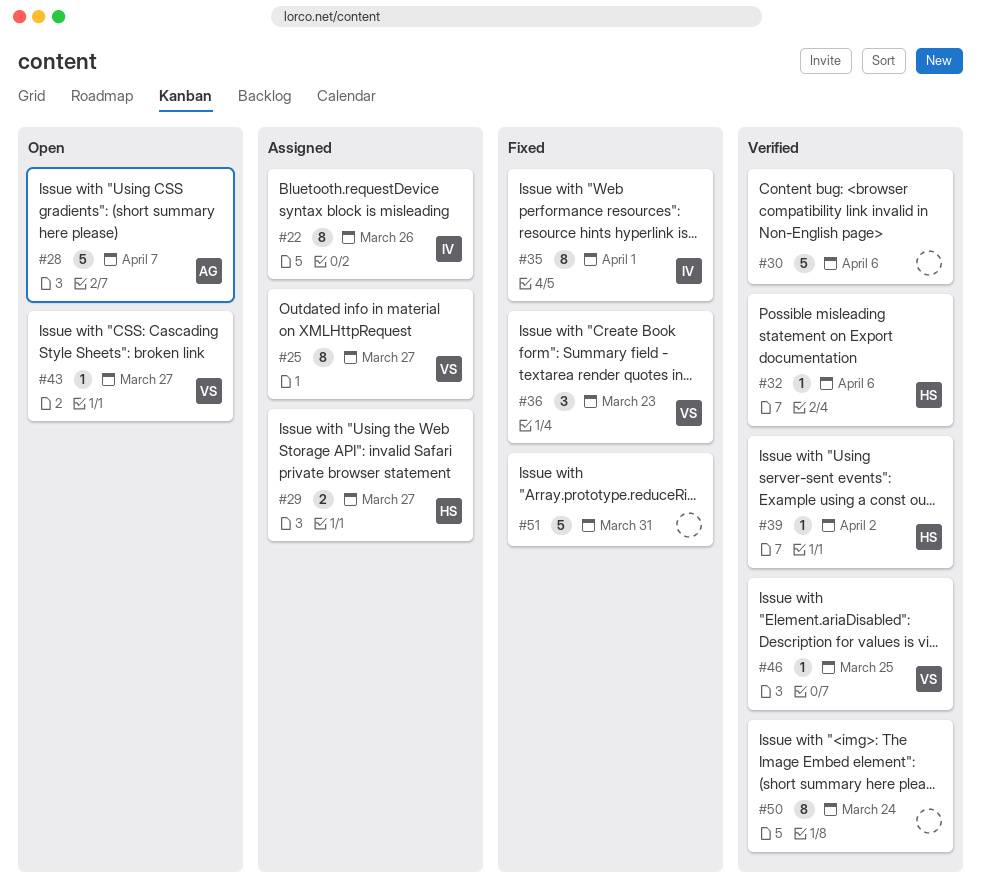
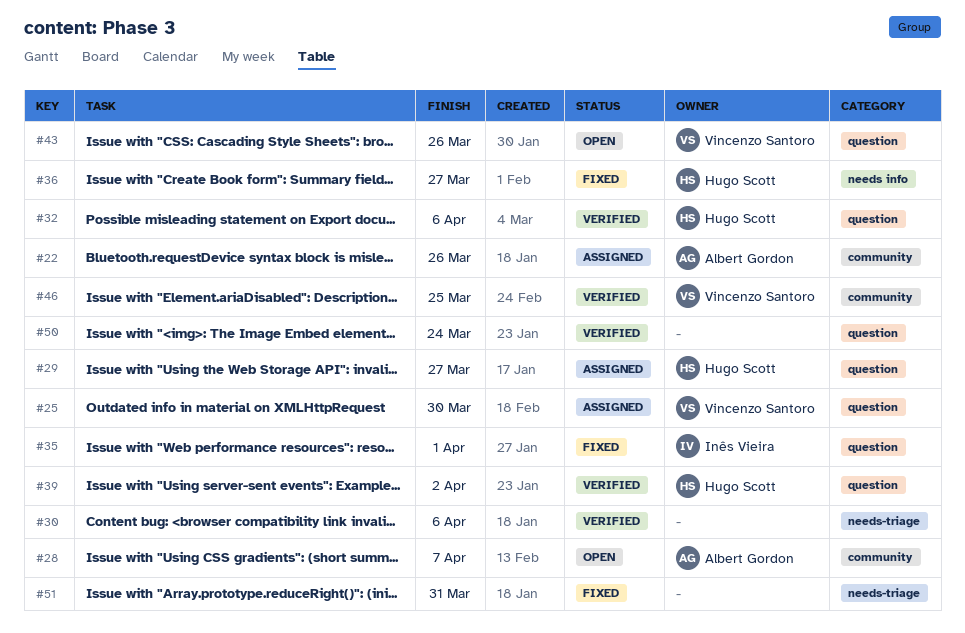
#22, owner: Inês Vieira -> Albert Gordon
#25, due: Mar 27 -> Mar 30
#36, owner: Vincenzo Santoro -> Hugo Scott
#36, due: Mar 23 -> Mar 27
#43, due: Mar 27 -> Mar 26

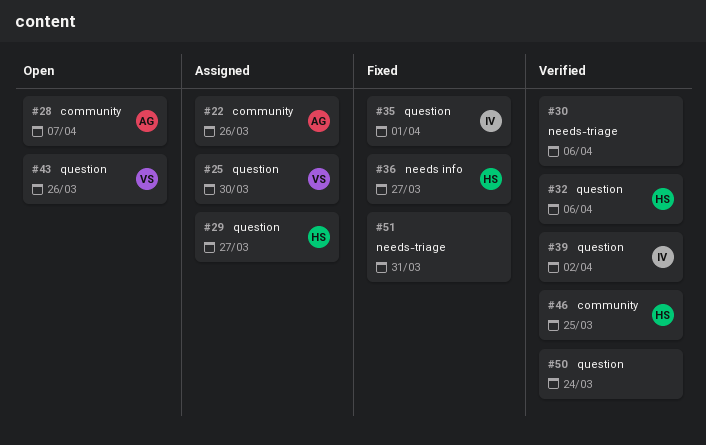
#39, owner: Hugo Scott -> Inês Vieira
#46, owner: Vincenzo Santoro -> Hugo Scott

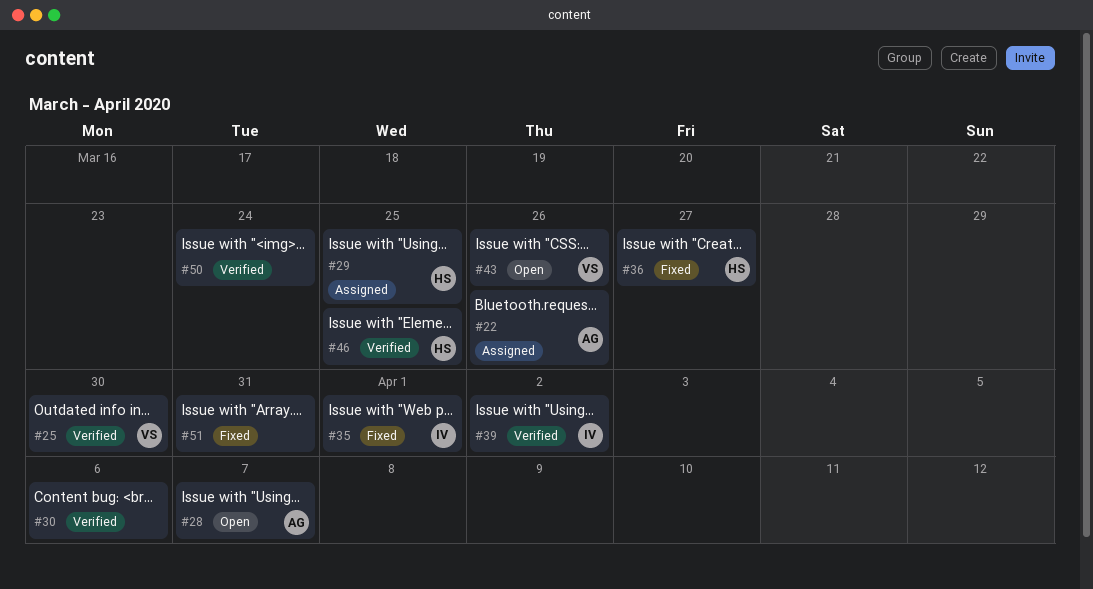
#25, status: Assigned -> Verified
#29, due: Mar 27 -> Mar 25
#32: present -> none

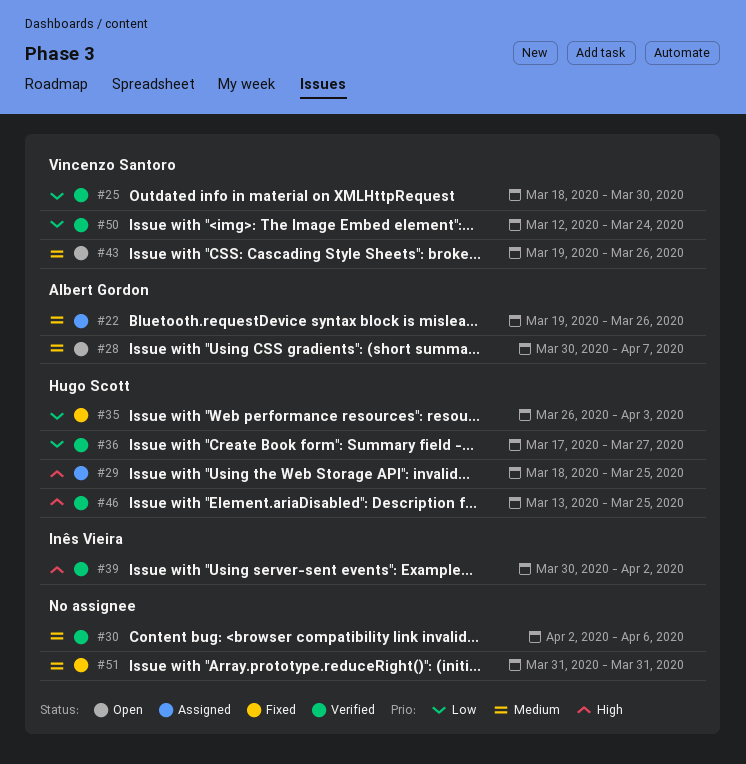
#35, owner: Inês Vieira -> Hugo Scott
#35, due: Apr 1 -> Apr 3
#36, status: Fixed -> Verified
#50, owner: none -> Vincenzo Santoro

